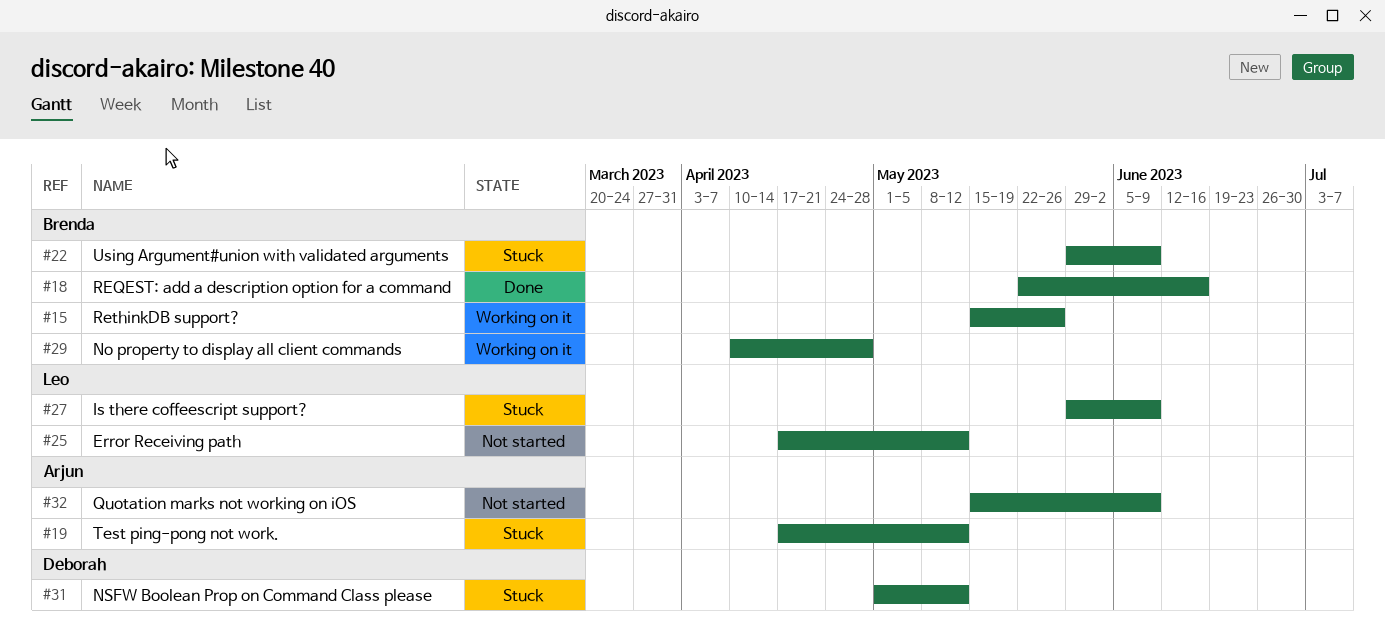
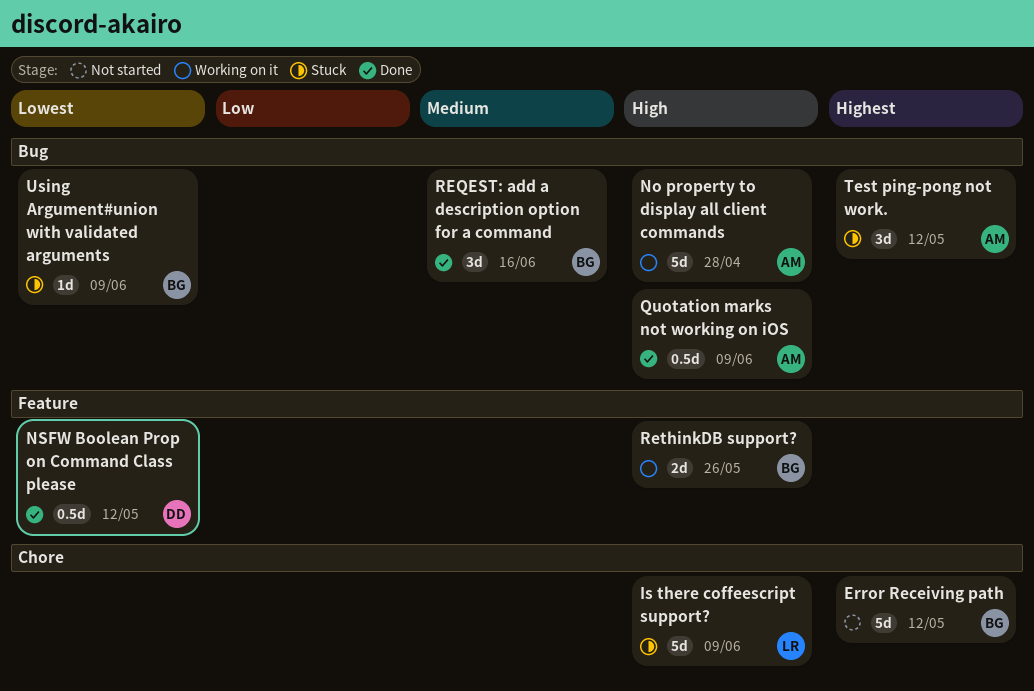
Error Receiving path, owner: Leo -> Brenda
No property to display all client commands, owner: Brenda -> Arjun
NSFW Boolean Prop on Command Class please, status: Stuck -> Done
Quotation marks not working on iOS, status: Not started -> Done

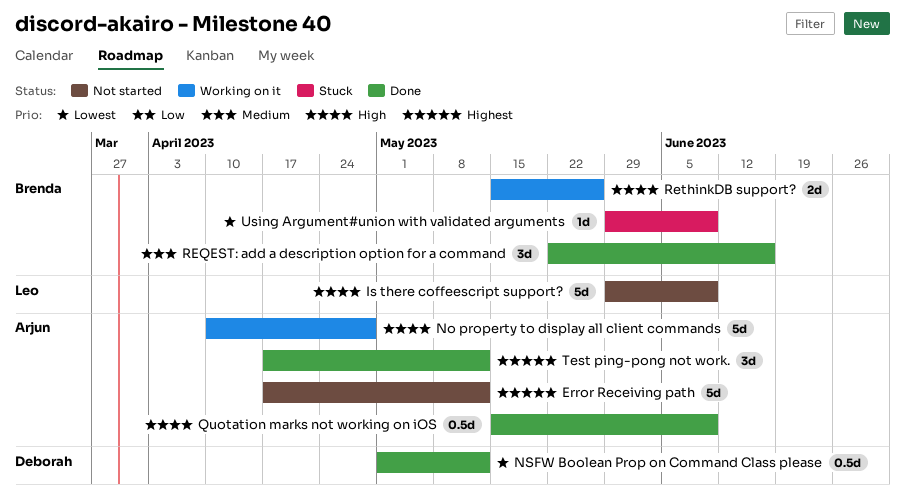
Error Receiving path, owner: Brenda -> Arjun
Is there coffeescript support?, status: Stuck -> Not started
Test ping-pong not work., status: Stuck -> Done

